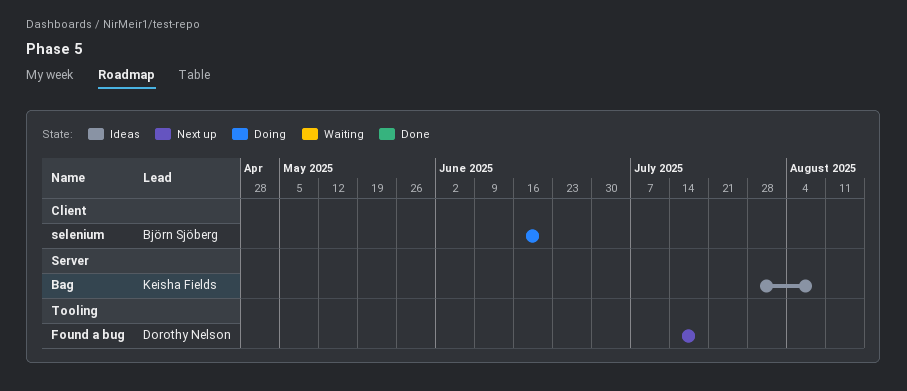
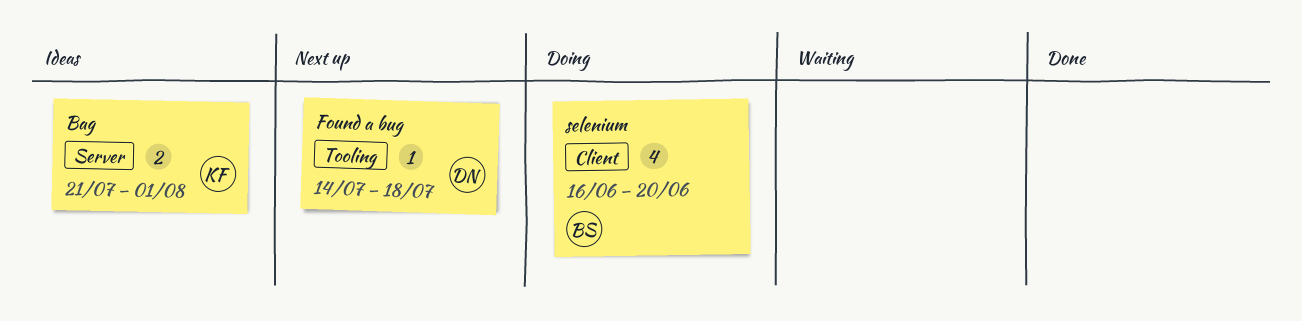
Bag, start: Jul 28 -> Jul 21
Bag, due: Aug 8 -> Aug 1

